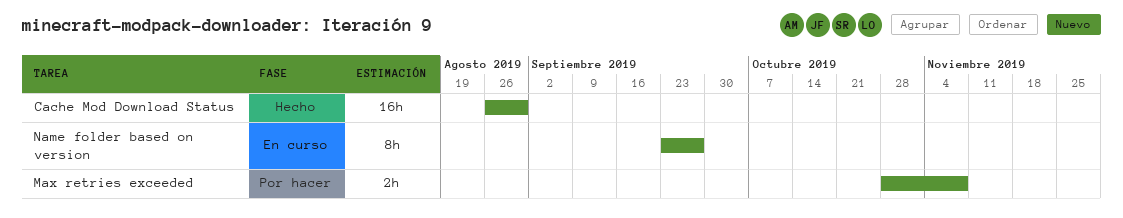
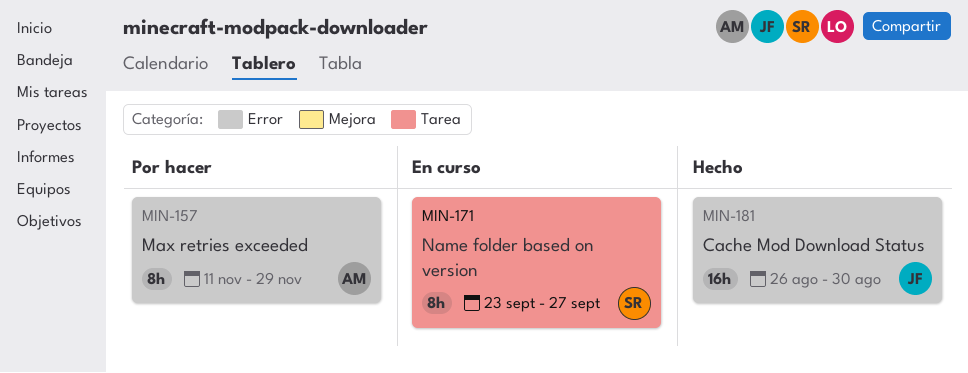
Max retries exceeded, estimate: 2h -> 8h
Max retries exceeded, start: Oct 28 -> Nov 11
Max retries exceeded, due: Nov 8 -> Nov 29

